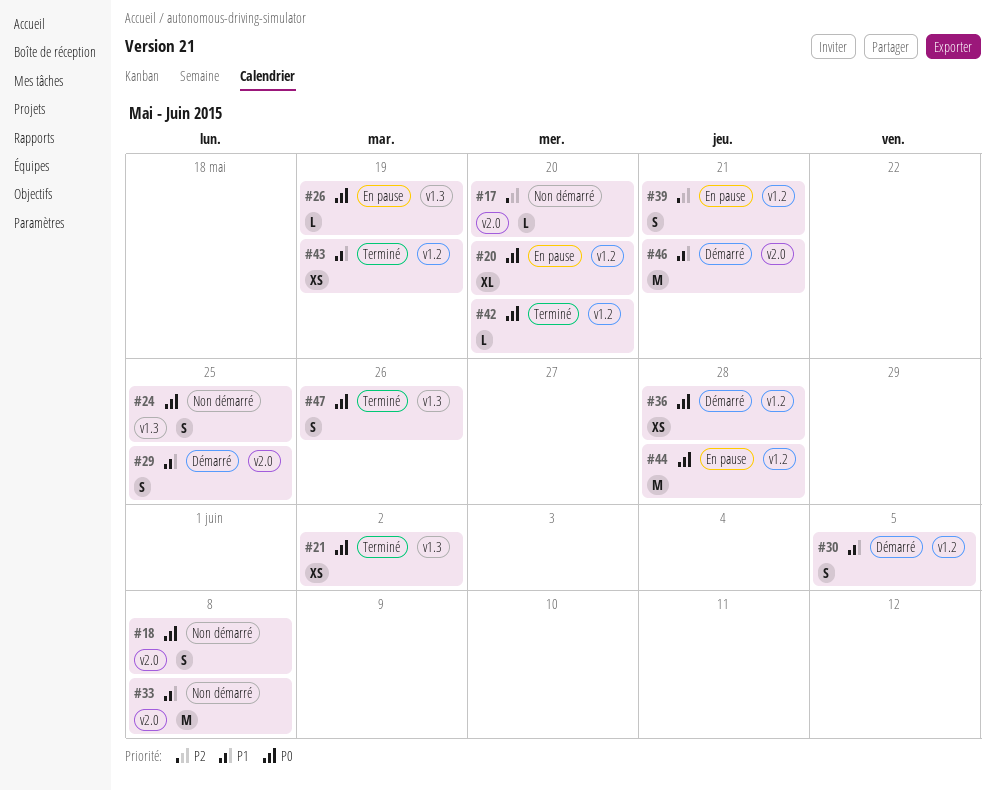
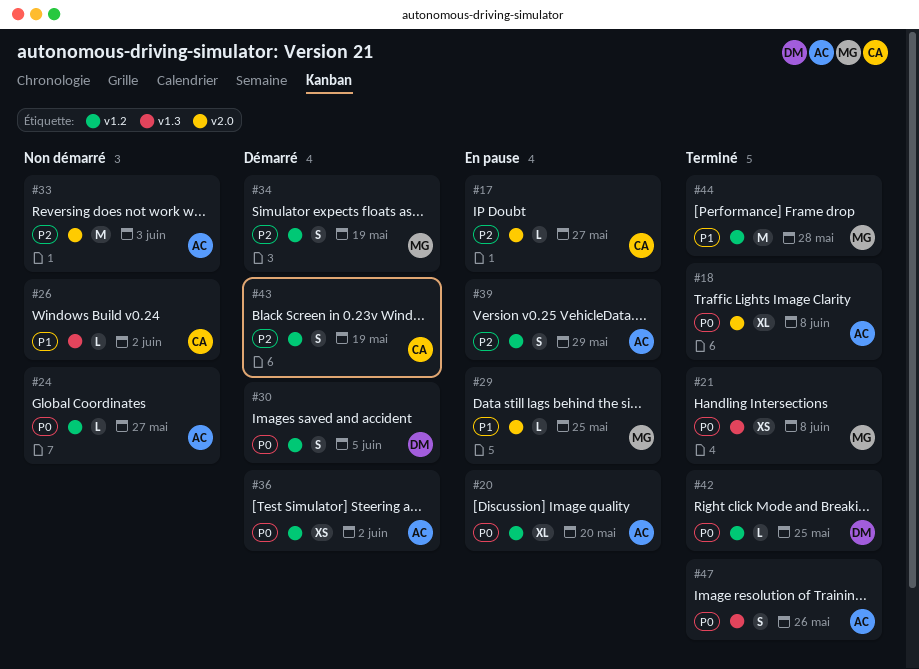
#17, status: Non démarré -> En pause
#17, due: May 20 -> May 27
#18, status: Non démarré -> Terminé
#18, estimate: S -> XL
#21, due: Jun 2 -> Jun 8
#24, label: v1.3 -> v1.2
#24, estimate: S -> L
#24, due: May 25 -> May 27
#26, status: En pause -> Non démarré
#26, priority: P0 -> P1
#26, due: May 19 -> Jun 2
#29, status: Démarré -> En pause
#29, estimate: S -> L
#30, priority: P1 -> P0
#33, priority: P1 -> P2
#33, due: Jun 8 -> Jun 3
#34: none -> present
#36, due: May 28 -> Jun 2
#39, due: May 21 -> May 29
#42, due: May 20 -> May 25
#43, status: Terminé -> Démarré
#43, priority: P1 -> P2
#43, estimate: XS -> S
#44, status: En pause -> Terminé
#44, priority: P0 -> P1
#46: present -> none

